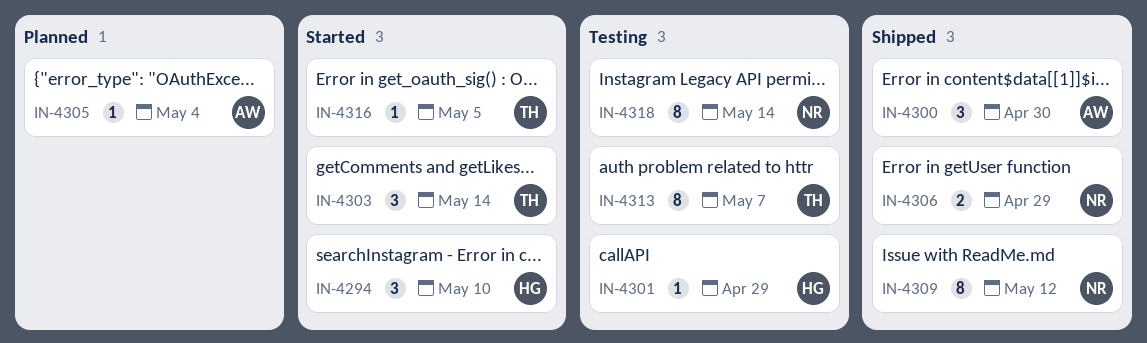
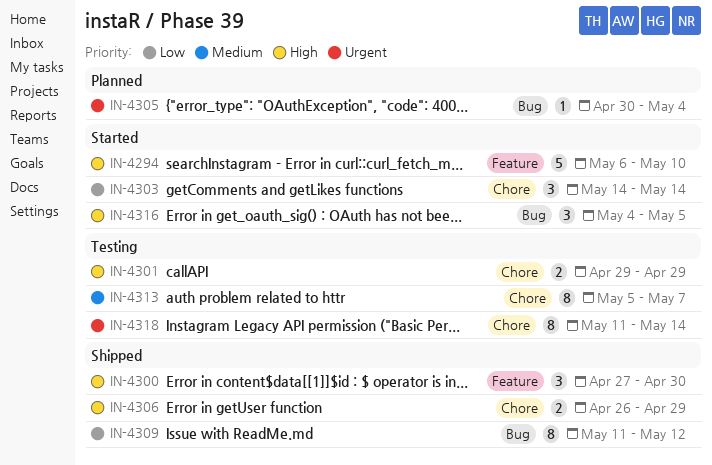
IN-4294, estimate: 3 -> 5
IN-4301, estimate: 1 -> 2
IN-4316, estimate: 1 -> 3

